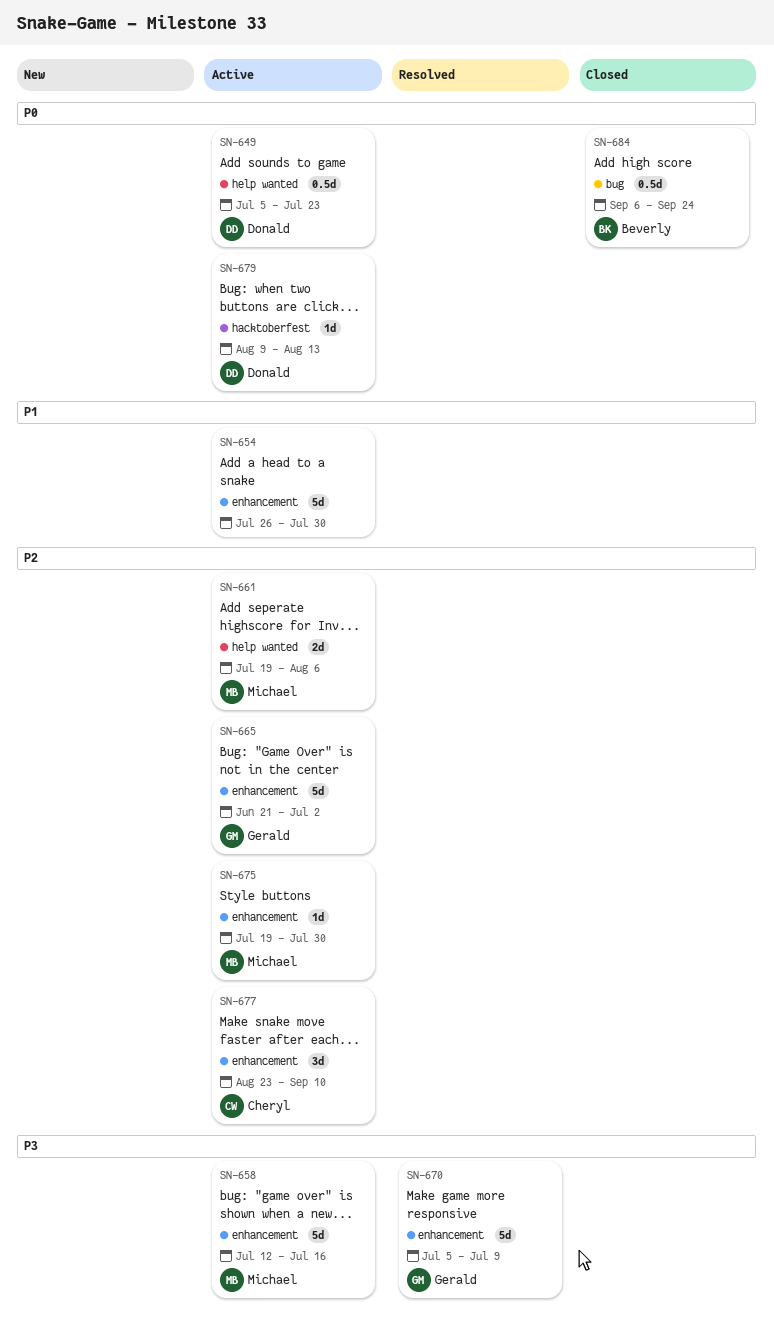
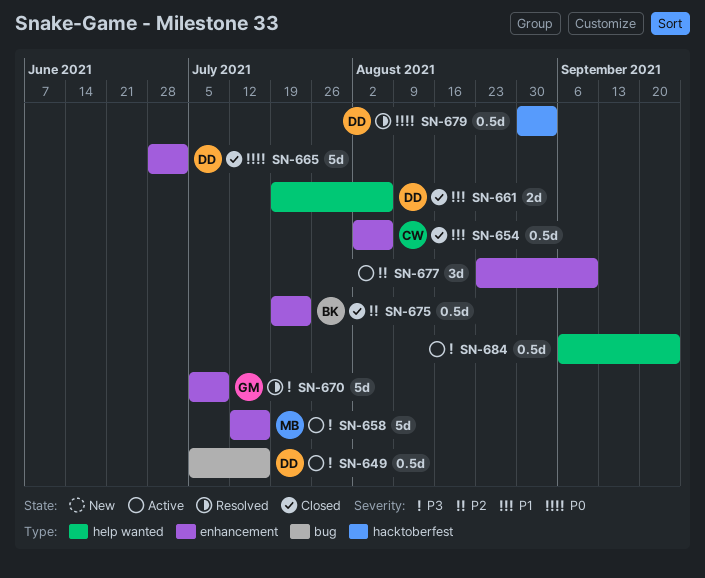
SN-649, priority: P0 -> P3
SN-649, label: help wanted -> bug
SN-649, due: Jul 23 -> Jul 16
SN-654, status: Active -> Closed
SN-654, owner: none -> Cheryl
SN-654, estimate: 5d -> 0.5d
SN-654, start: Jul 26 -> Aug 2
SN-654, due: Jul 30 -> Aug 6
SN-661, status: Active -> Closed
SN-661, owner: Michael -> Donald
SN-661, priority: P2 -> P1
SN-665, status: Active -> Closed
SN-665, owner: Gerald -> Donald
SN-665, priority: P2 -> P0
SN-665, start: Jun 21 -> Jun 28
SN-675, status: Active -> Closed
SN-675, owner: Michael -> Beverly
SN-675, estimate: 1d -> 0.5d
SN-675, due: Jul 30 -> Jul 23
SN-677, owner: Cheryl -> none
SN-679, status: Active -> Resolved
SN-679, estimate: 1d -> 0.5d
SN-679, start: Aug 9 -> Aug 30
SN-679, due: Aug 13 -> Sep 3
SN-684, status: Closed -> Active
SN-684, owner: Beverly -> none
SN-684, priority: P0 -> P3
SN-684, label: bug -> help wanted

